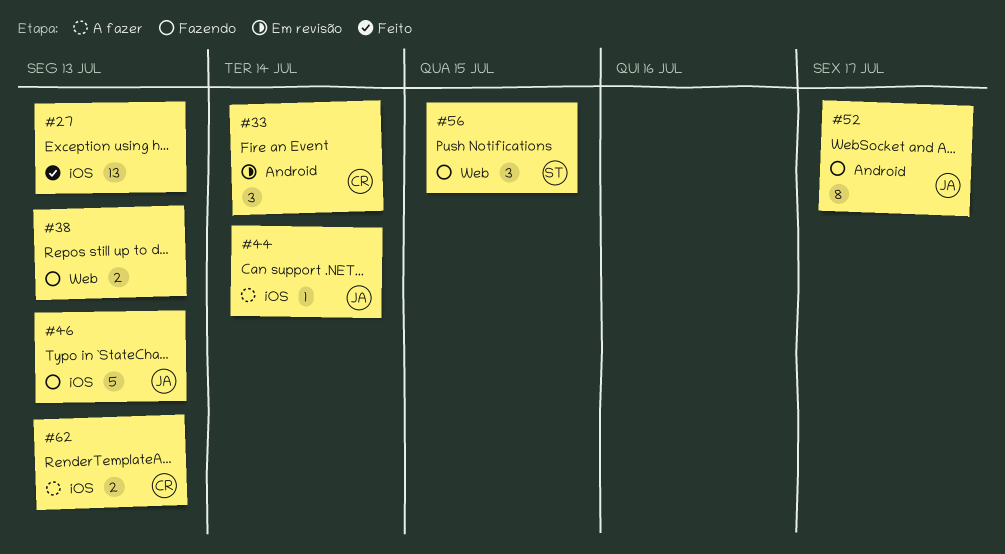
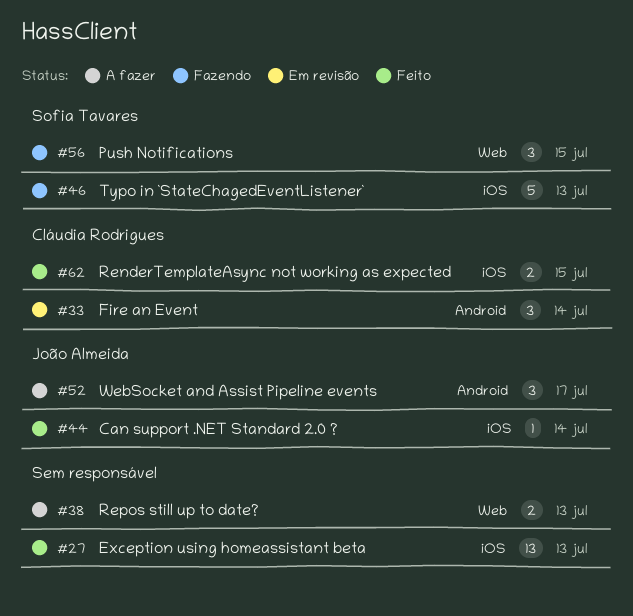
#38, status: Fazendo -> A fazer
#44, status: A fazer -> Feito
#46, owner: João Almeida -> Sofia Tavares
#52, status: Fazendo -> A fazer
#52, estimate: 8 -> 3
#62, status: A fazer -> Feito
#62, due: Jul 13 -> Jul 15

